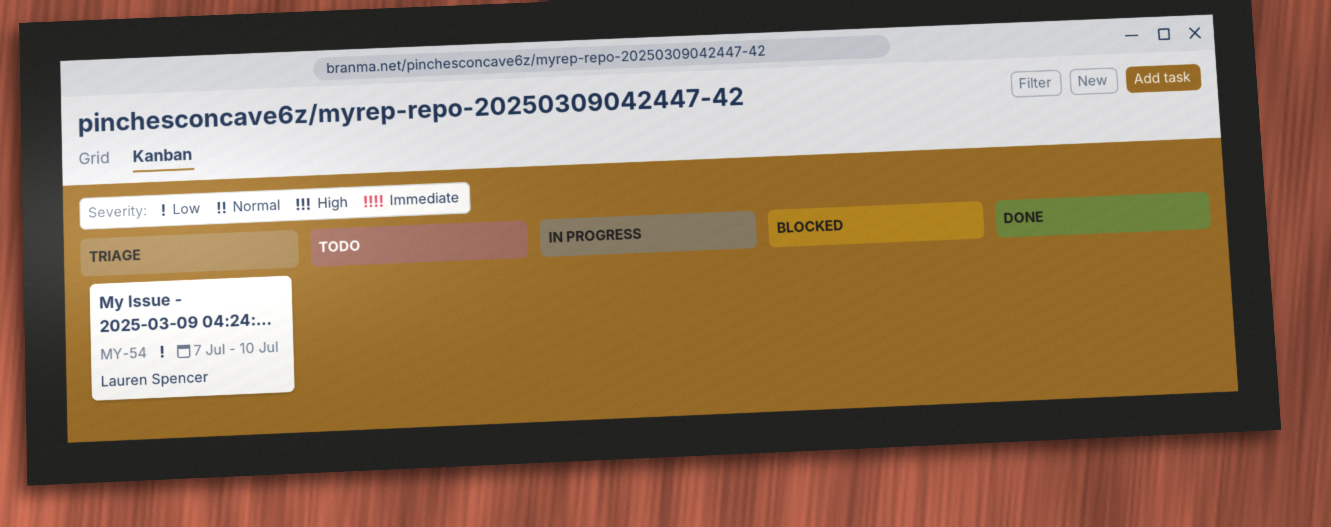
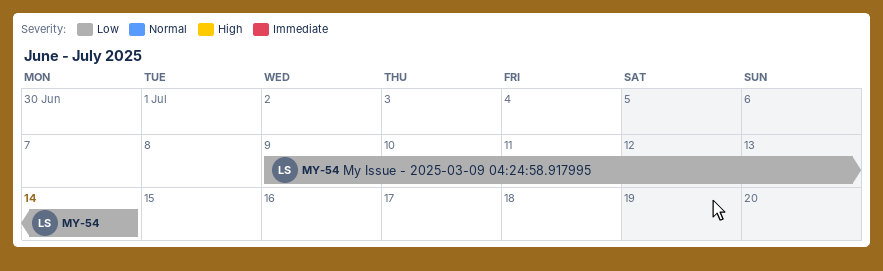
MY-54, start: Jul 7 -> Jul 9
MY-54, due: Jul 10 -> Jul 14

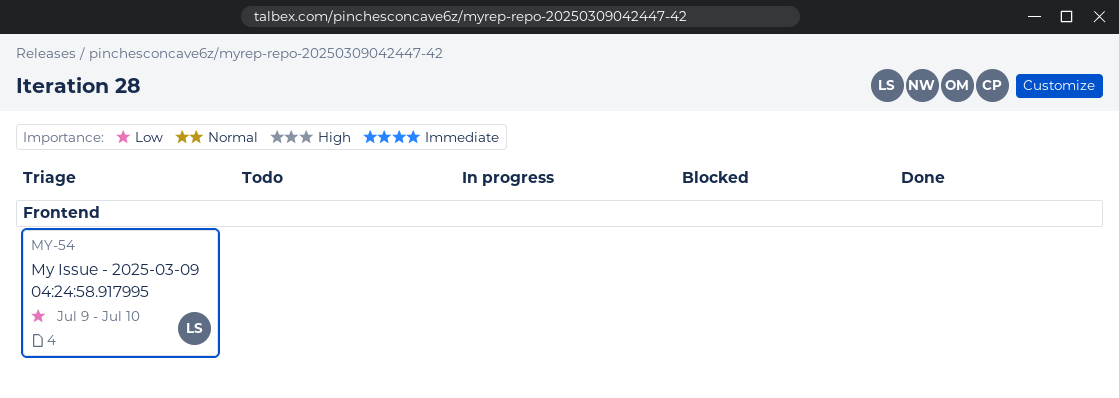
MY-54, due: Jul 14 -> Jul 10

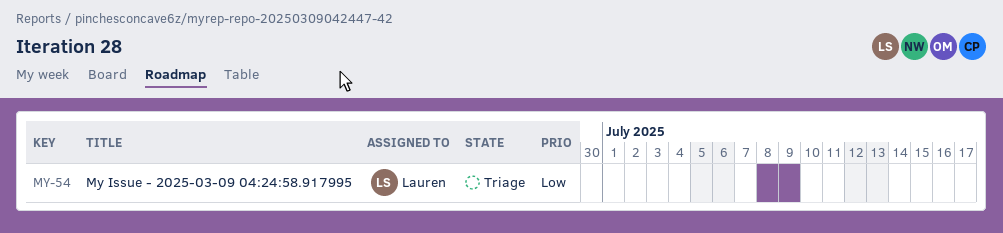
MY-54, start: Jul 9 -> Jul 8
MY-54, due: Jul 10 -> Jul 9

